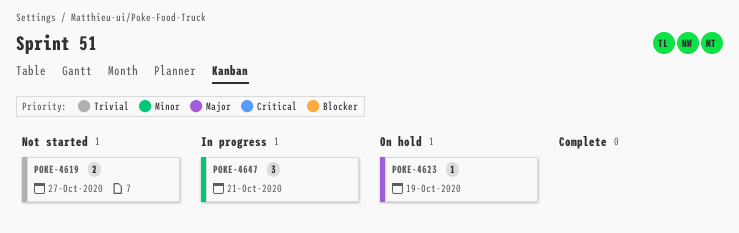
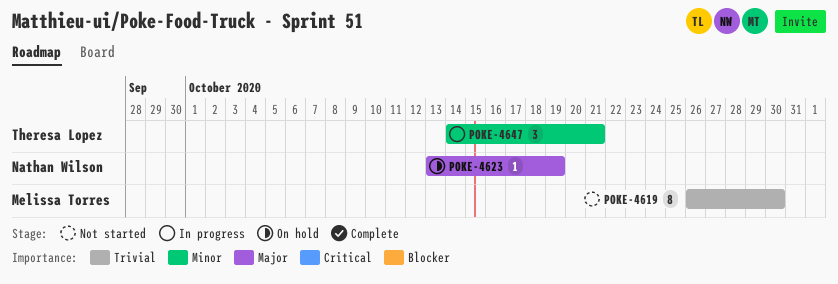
POKE-4619, estimate: 2 -> 8
POKE-4619, due: Oct 27 -> Oct 30

